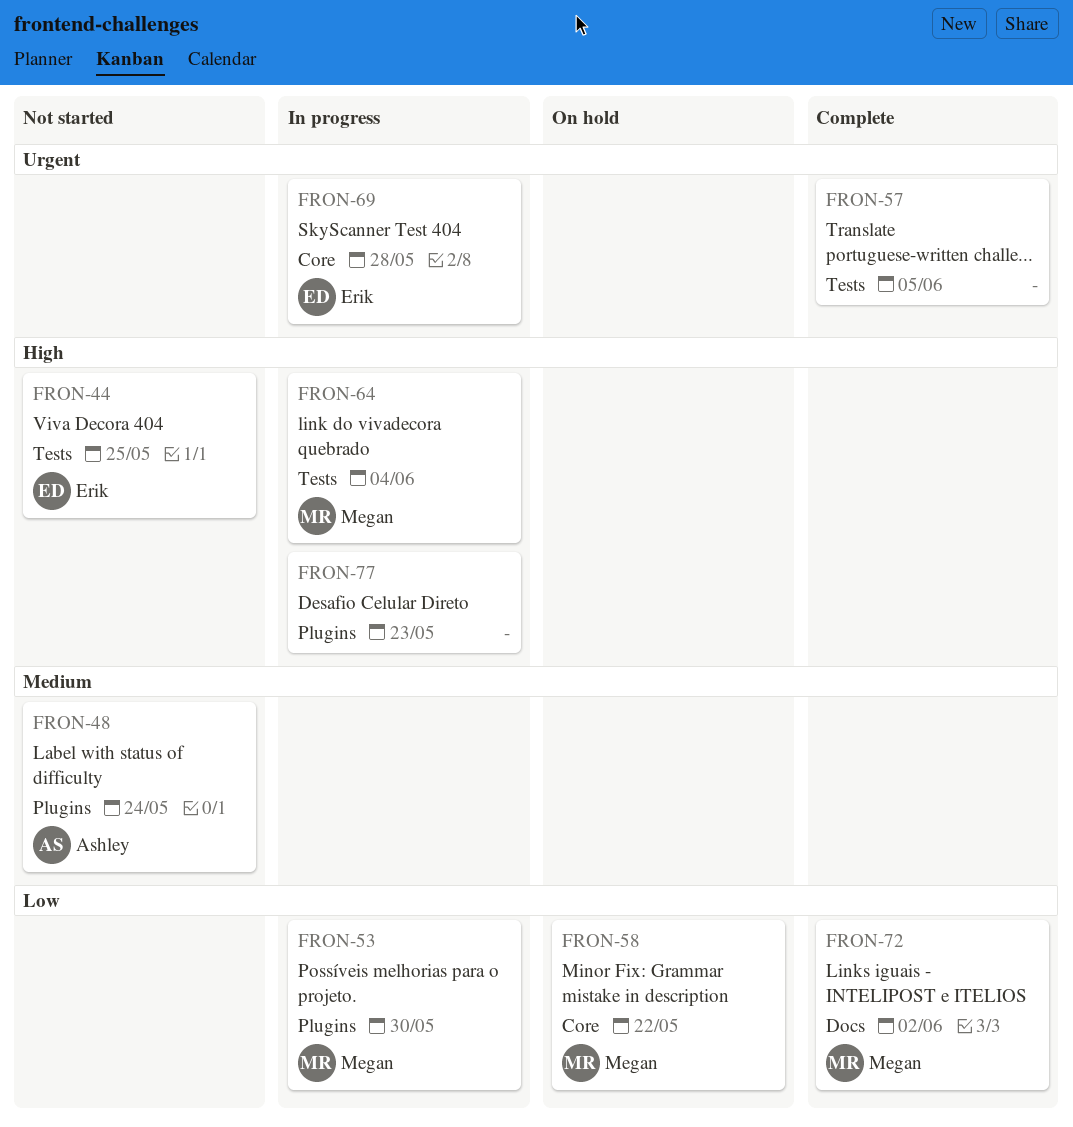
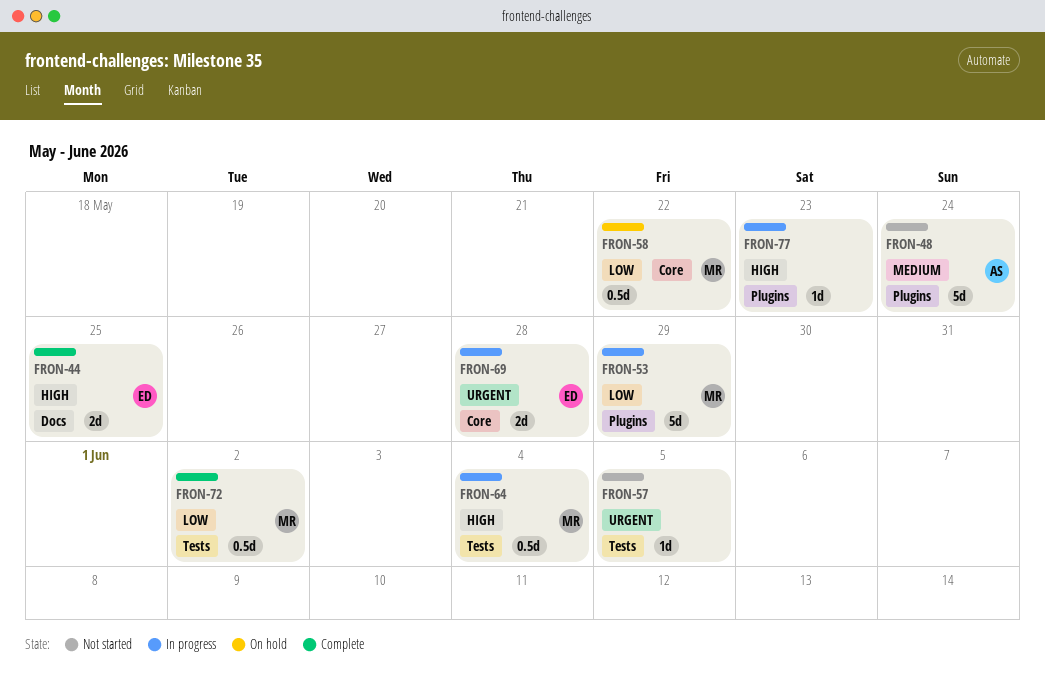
FRON-44, status: Not started -> Complete
FRON-44, label: Tests -> Docs
FRON-53, due: May 30 -> May 29
FRON-57, status: Complete -> Not started
FRON-72, label: Docs -> Tests

